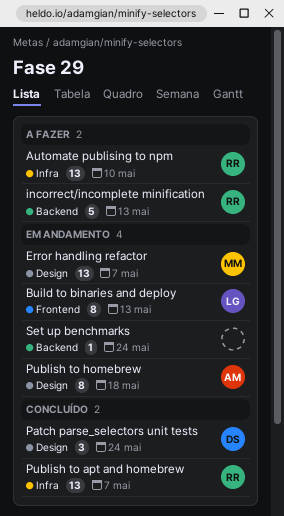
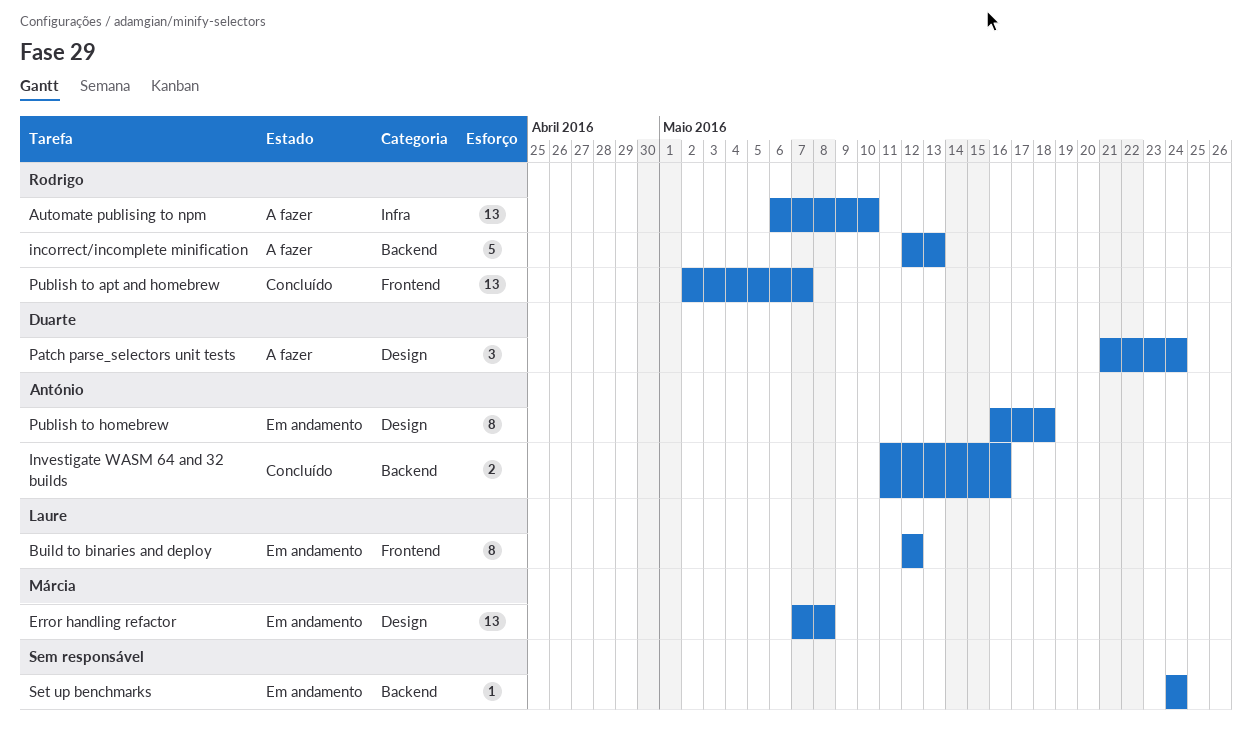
Build to binaries and deploy, due: May 13 -> May 12
Error handling refactor, due: May 7 -> May 8
Investigate WASM 64 and 32 builds: none -> present
Patch parse_selectors unit tests, status: Concluído -> A fazer
Publish to apt and homebrew, label: Infra -> Frontend

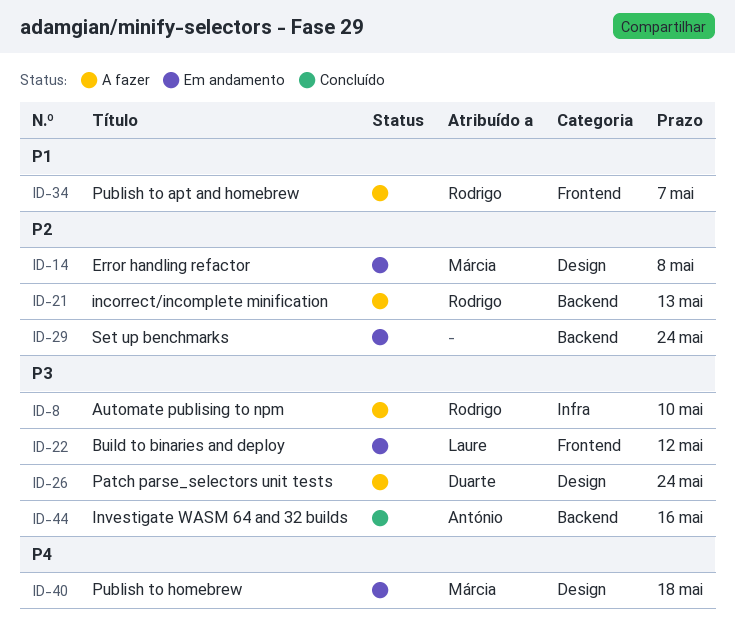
Publish to apt and homebrew, status: Concluído -> A fazer
Publish to homebrew, owner: António -> Márcia

